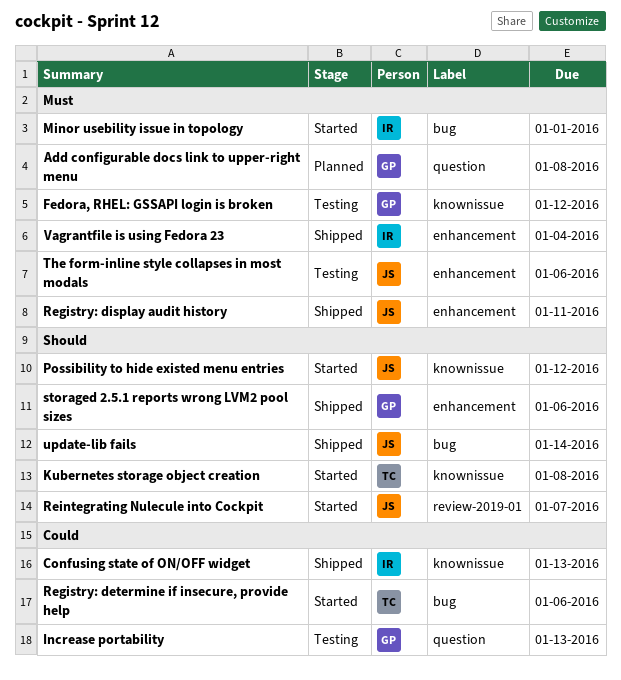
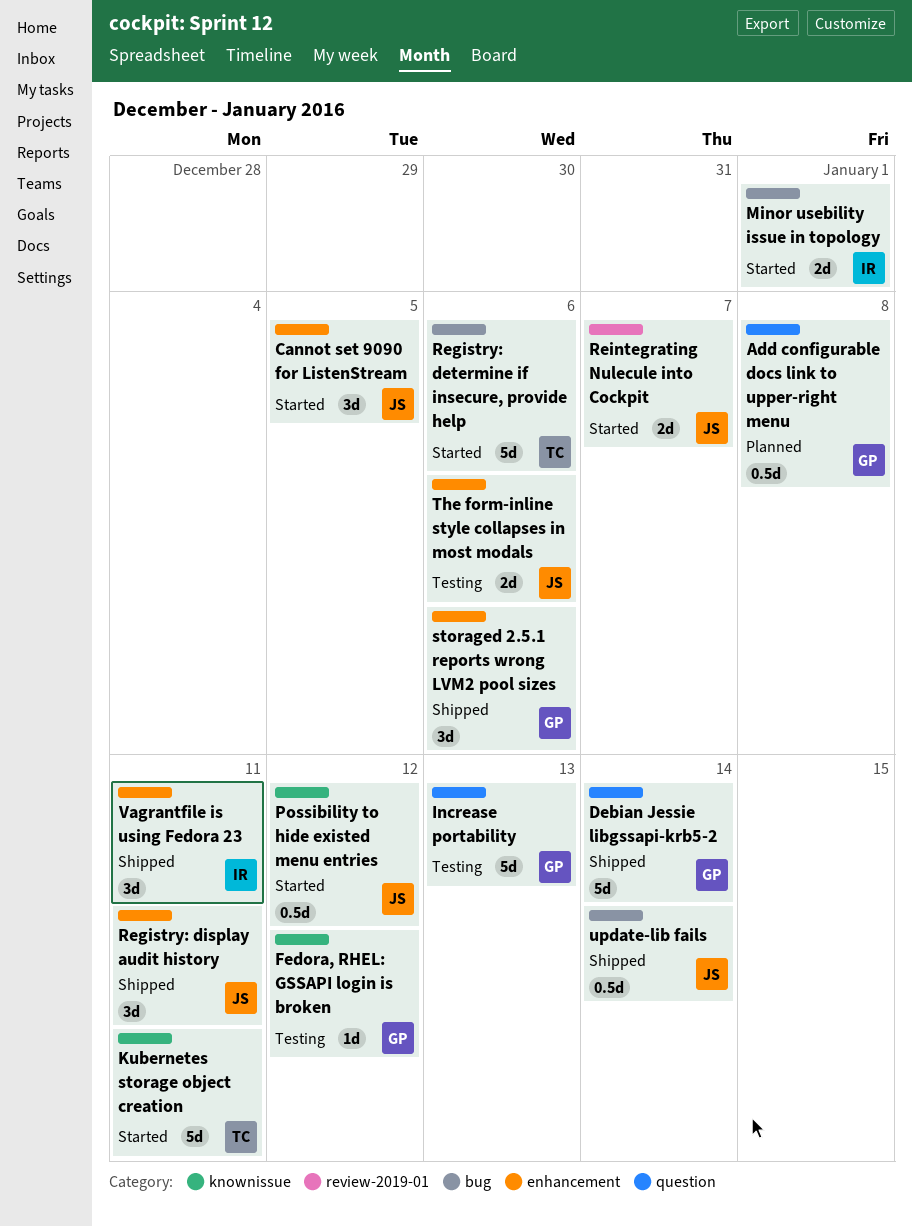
Cannot set 9090 for ListenStream: none -> present
Confusing state of ON/OFF widget: present -> none
Debian Jessie libgssapi-krb5-2: none -> present
Kubernetes storage object creation, due: Jan 8 -> Jan 11
Vagrantfile is using Fedora 23, due: Jan 4 -> Jan 11

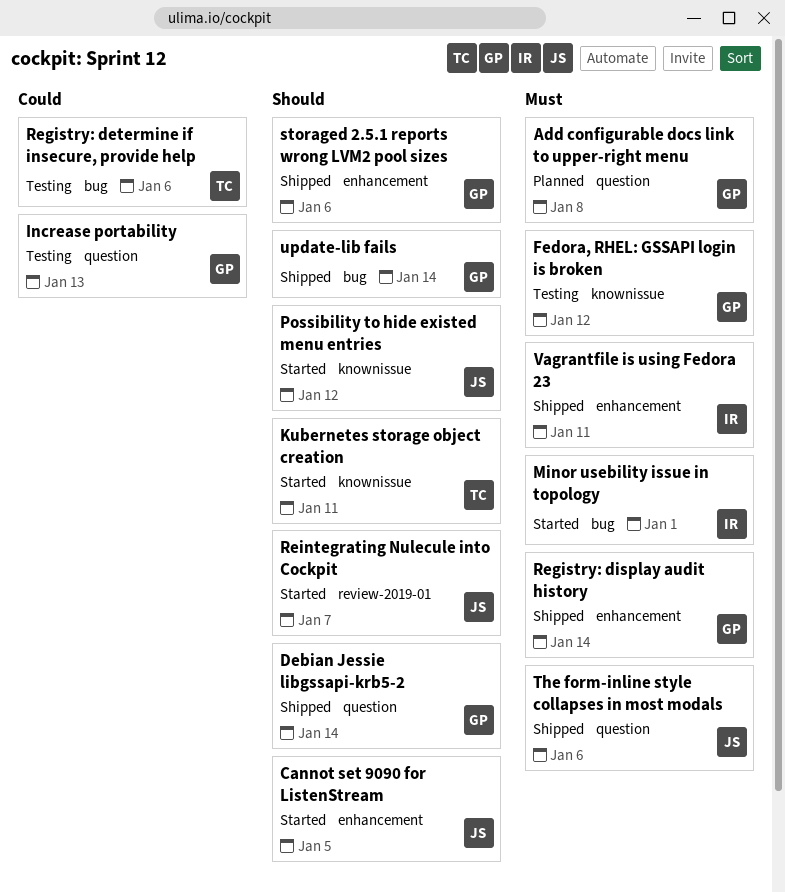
Registry: determine if insecure, provide help, status: Started -> Testing
Registry: display audit history, owner: JS -> GP
Registry: display audit history, due: Jan 11 -> Jan 14
The form-inline style collapses in most modals, status: Testing -> Shipped
The form-inline style collapses in most modals, label: enhancement -> question
update-lib fails, owner: JS -> GP

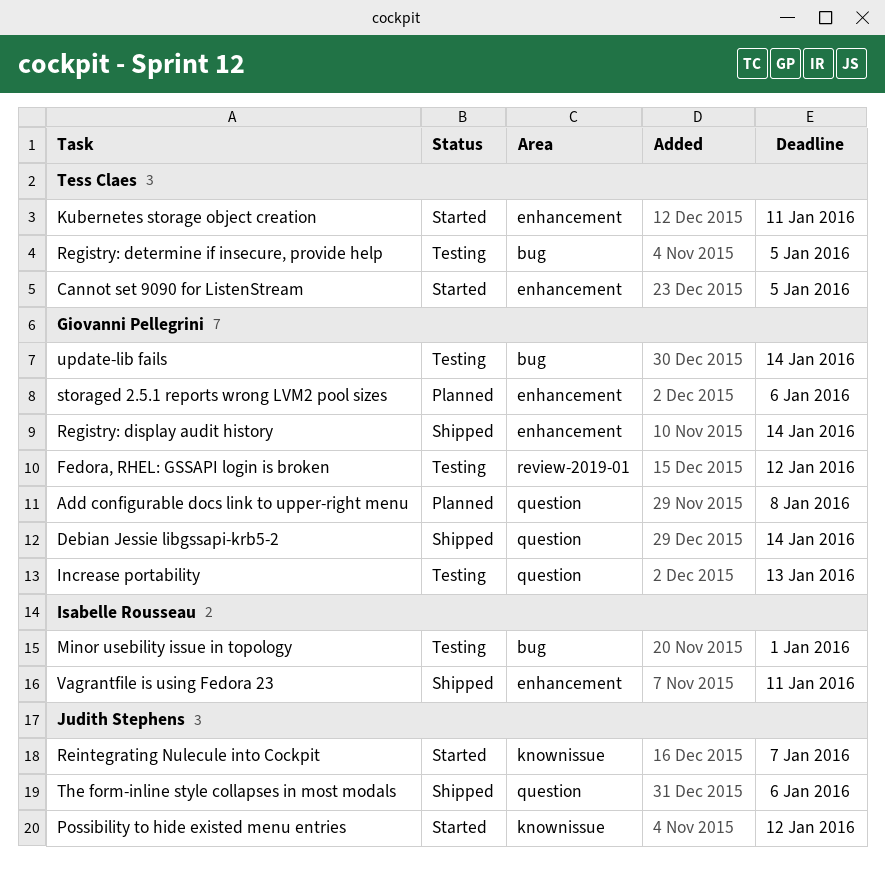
Cannot set 9090 for ListenStream, owner: Judith Stephens -> Tess Claes
Fedora, RHEL: GSSAPI login is broken, label: knownissue -> review-2019-01
Kubernetes storage object creation, label: knownissue -> enhancement
Minor usebility issue in topology, status: Started -> Testing
Registry: determine if insecure, provide help, due: Jan 6 -> Jan 5
Reintegrating Nulecule into Cockpit, label: review-2019-01 -> knownissue
storaged 2.5.1 reports wrong LVM2 pool sizes, status: Shipped -> Planned
update-lib fails, status: Shipped -> Testing

